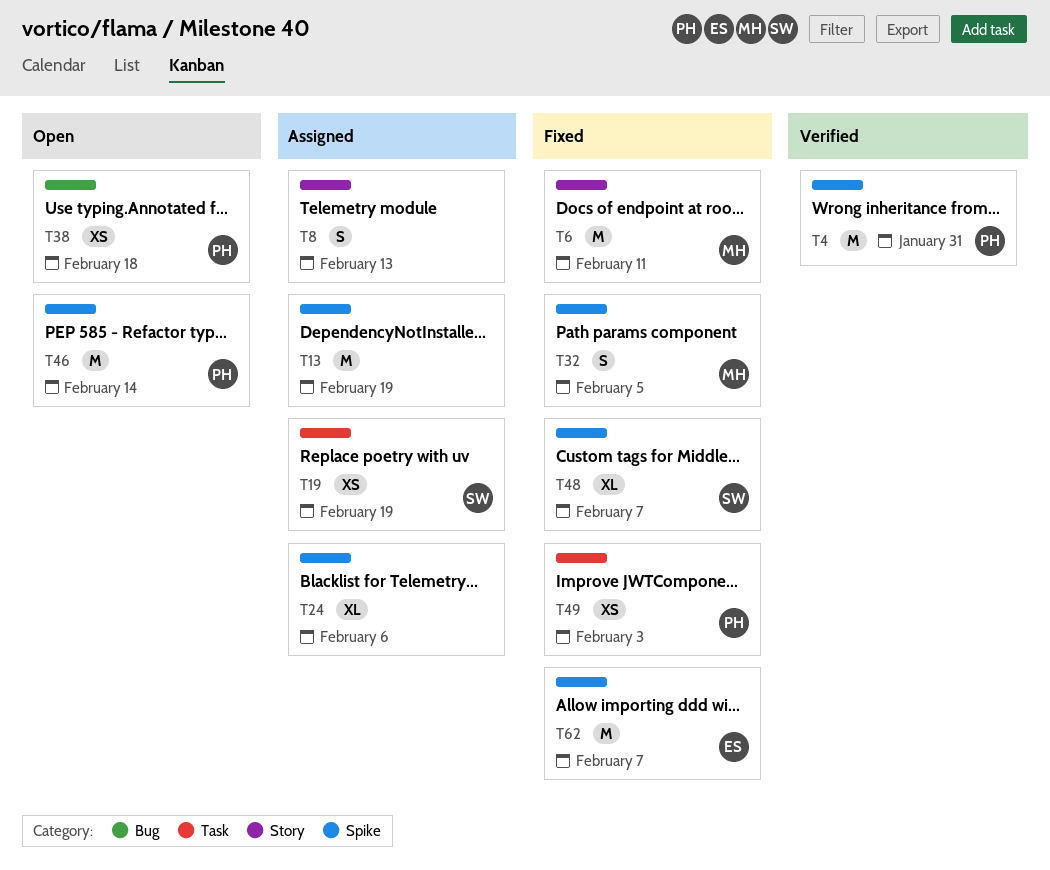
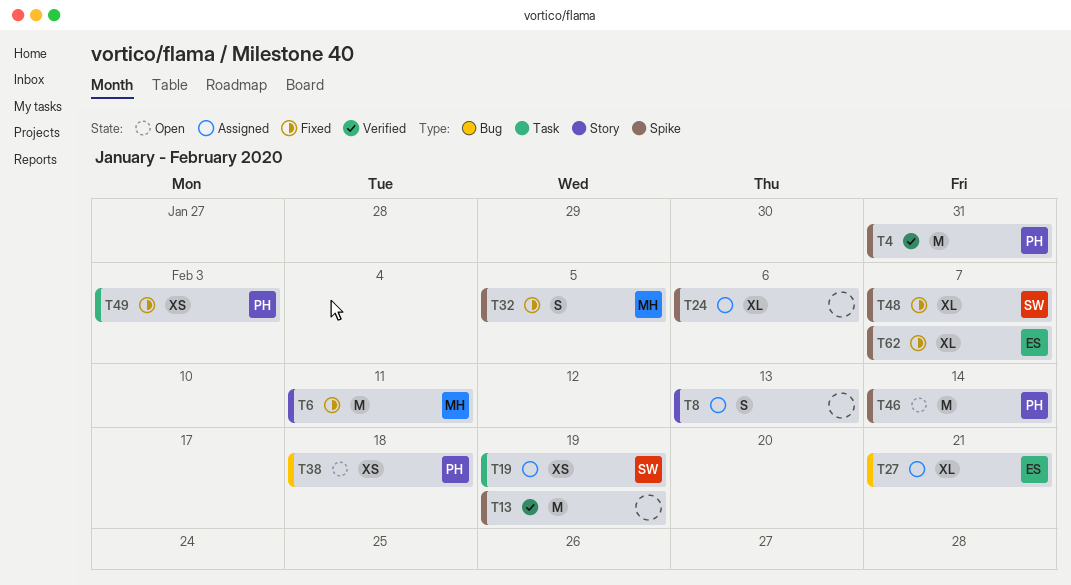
T13, status: Assigned -> Verified
T27: none -> present
T62, estimate: M -> XL

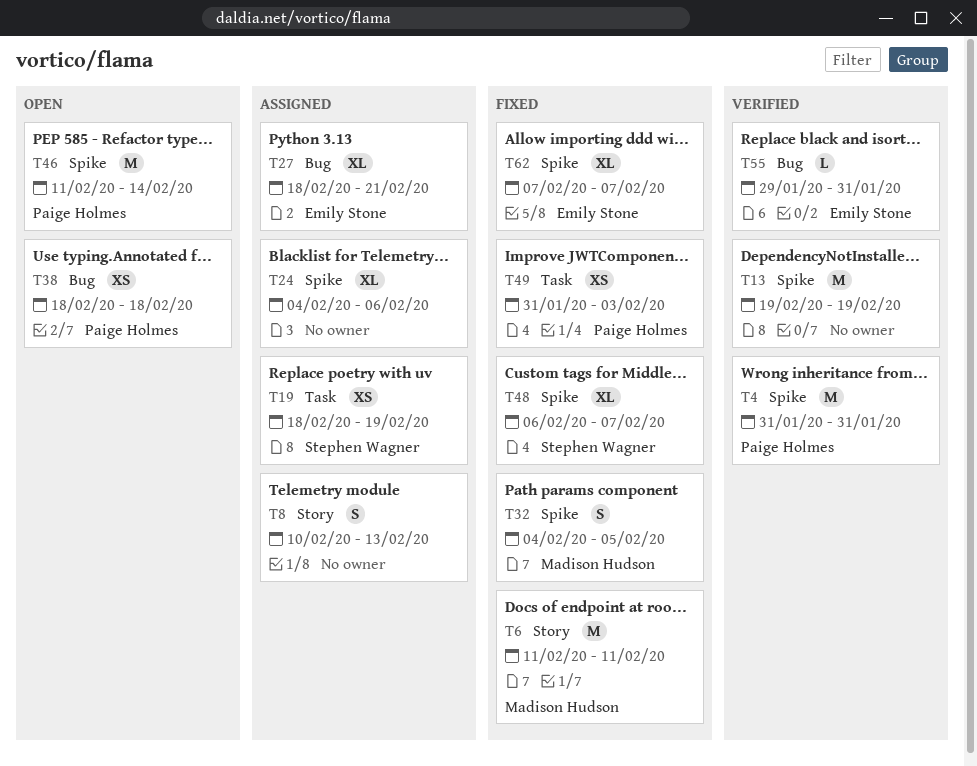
T55: none -> present

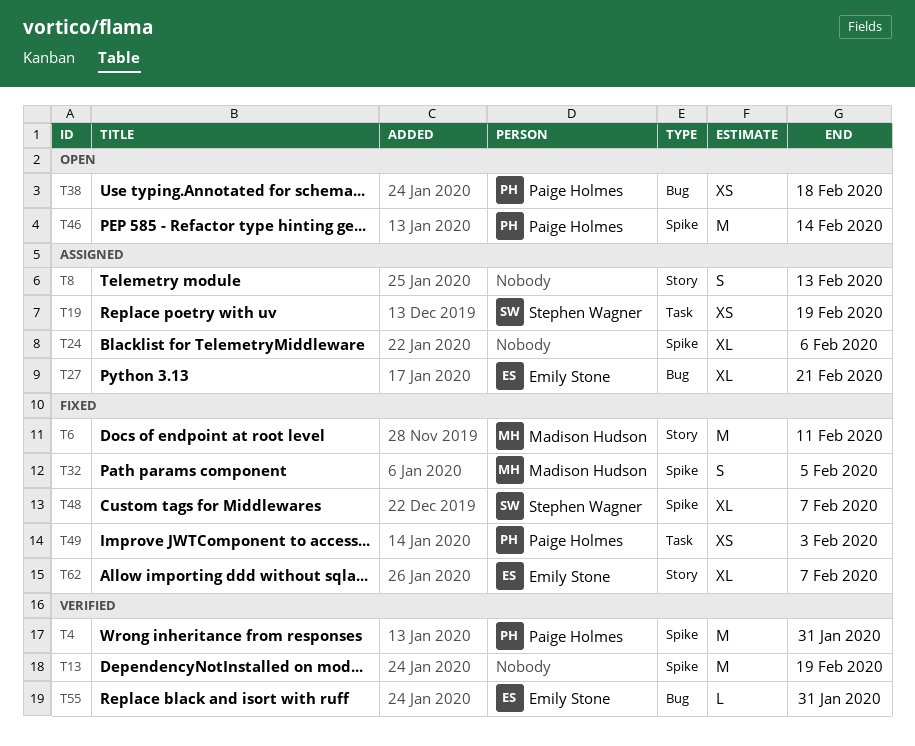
T62, label: Spike -> Story

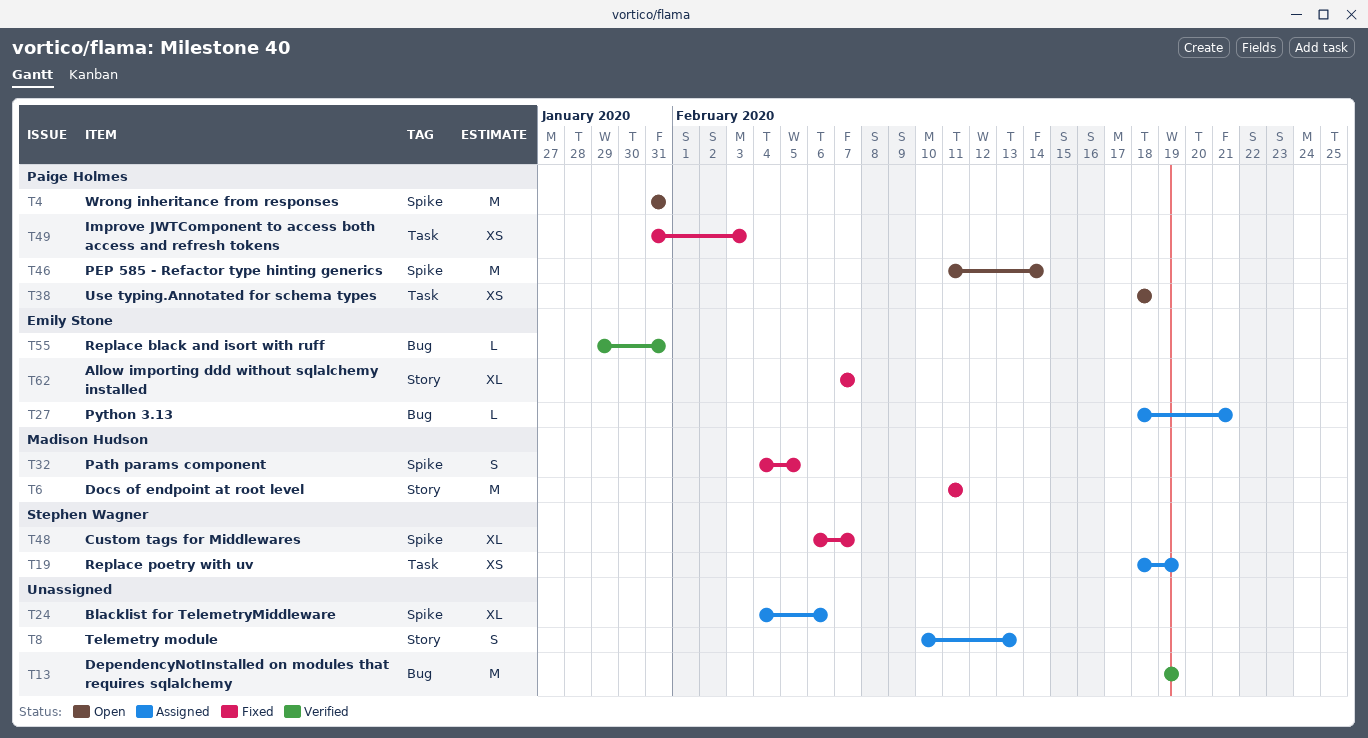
T4, status: Verified -> Open
T13, label: Spike -> Bug
T27, estimate: XL -> L
T38, label: Bug -> Task

